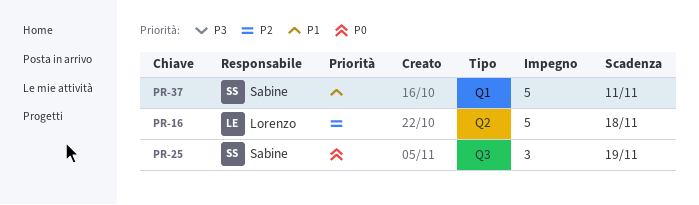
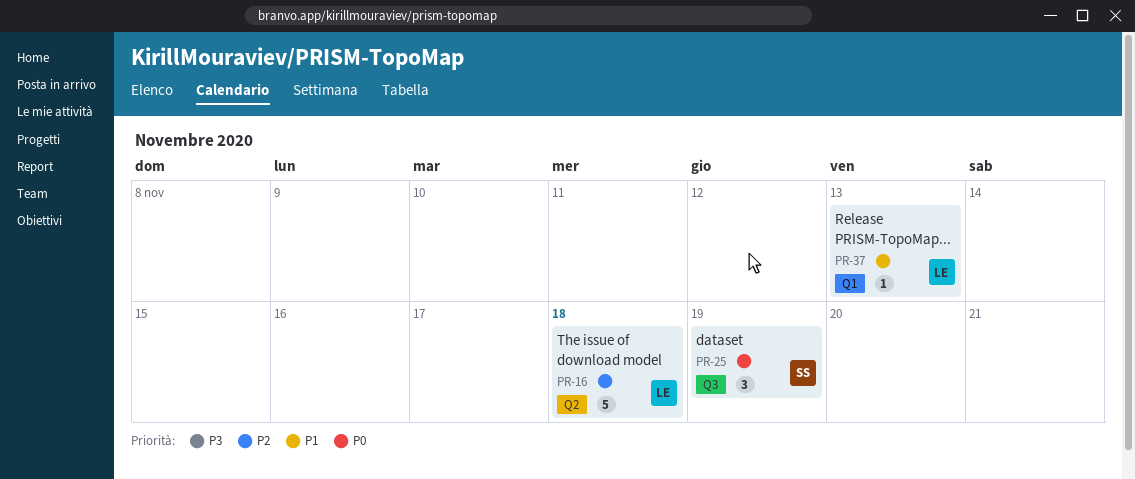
PR-37, owner: Sabine -> Lorenzo
PR-37, estimate: 5 -> 1
PR-37, due: Nov 11 -> Nov 13

